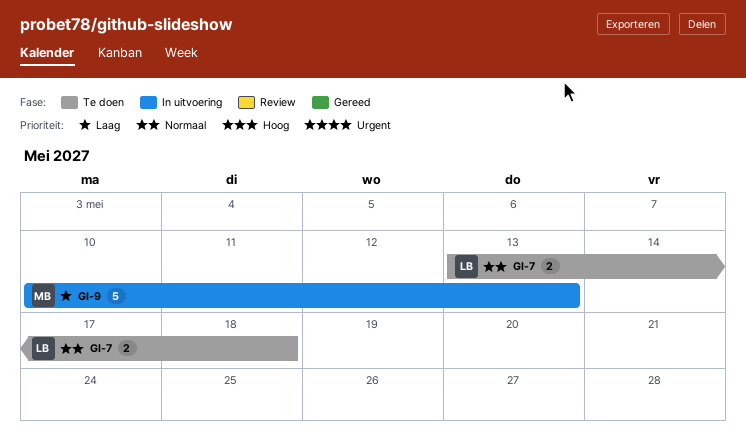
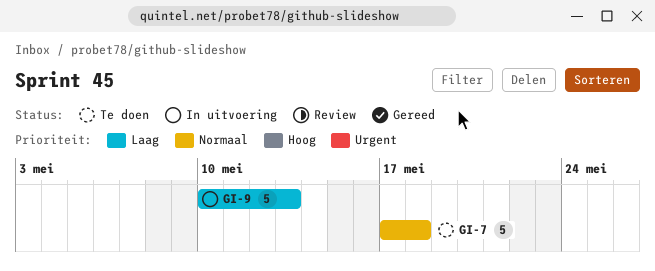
GI-7, estimate: 2 -> 5
GI-7, start: May 13 -> May 17

